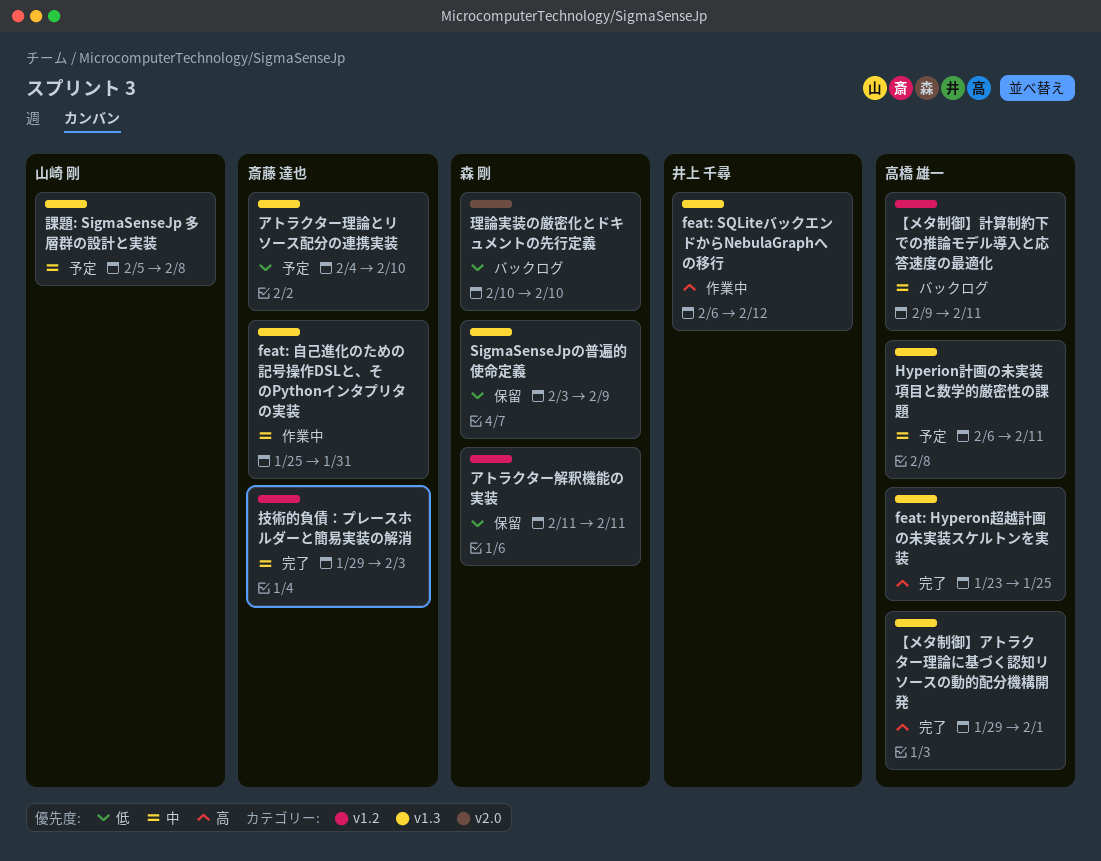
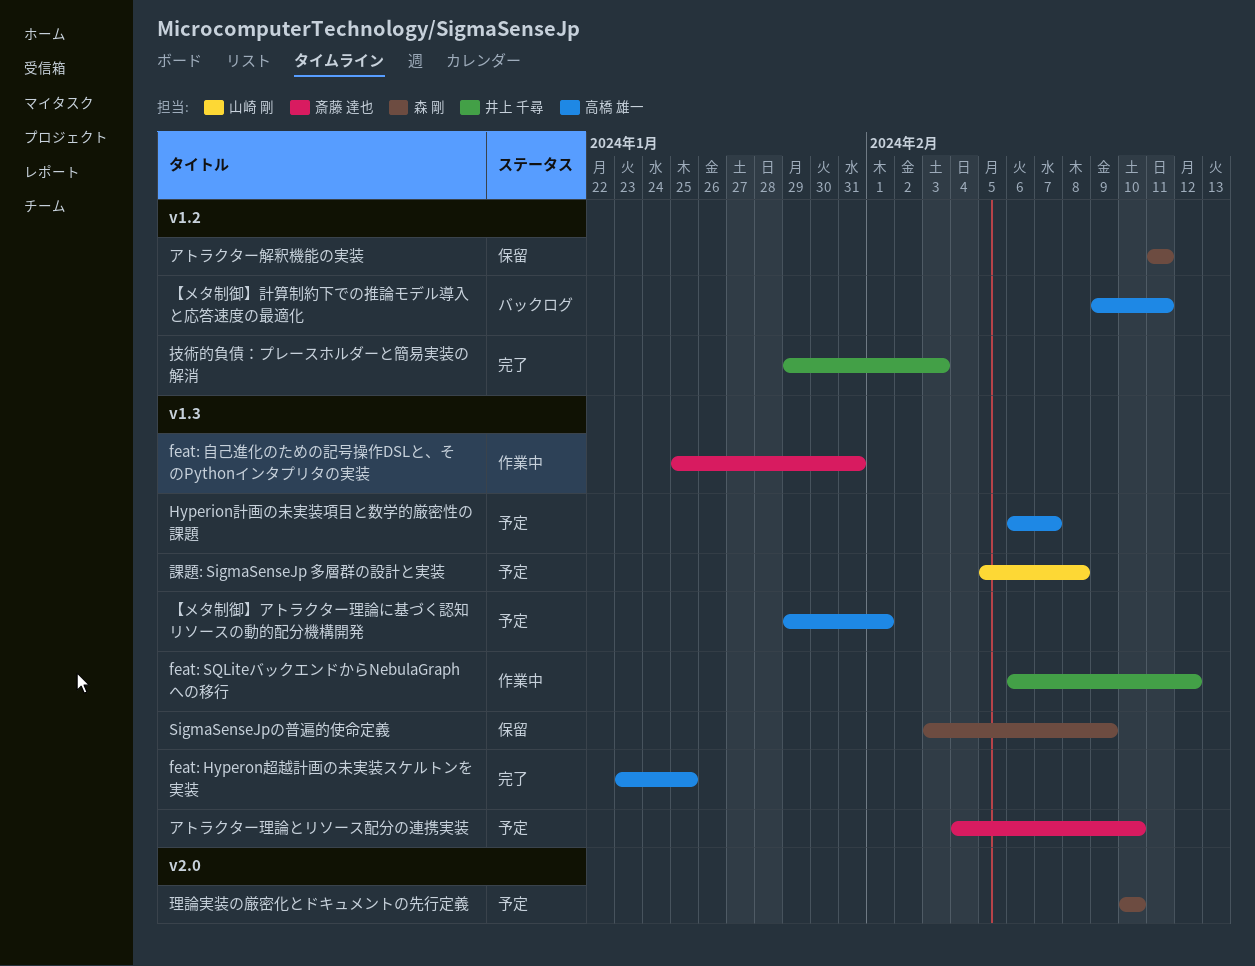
Hyperion計画の未実装項目と数学的厳密性の課題, due: Feb 11 -> Feb 7
【メタ制御】アトラクター理論に基づく認知リソースの動的配分機構開発, status: 完了 -> 予定
技術的負債：プレースホルダーと簡易実装の解消, owner: 斎藤 達也 -> 井上 千尋
理論実装の厳密化とドキュメントの先行定義, status: バックログ -> 予定

